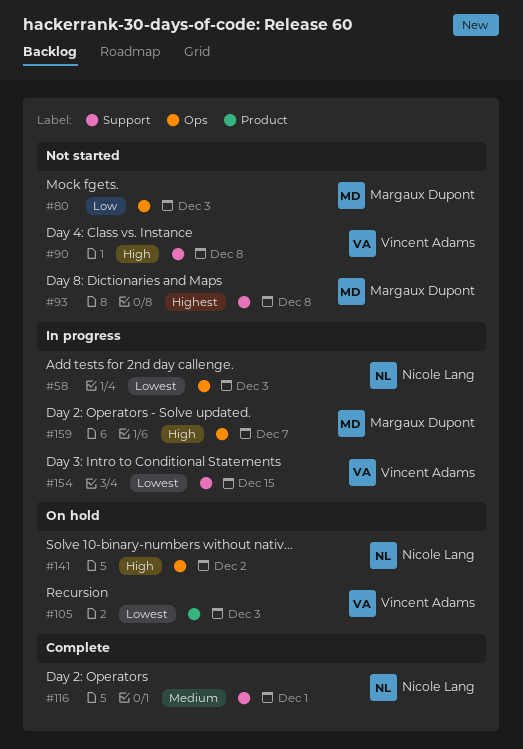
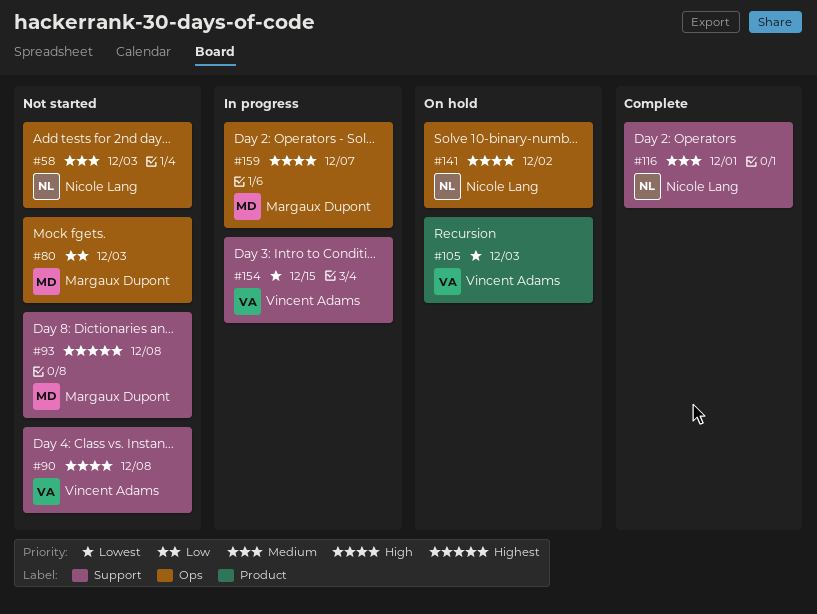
#58, status: In progress -> Not started
#58, priority: Lowest -> Medium

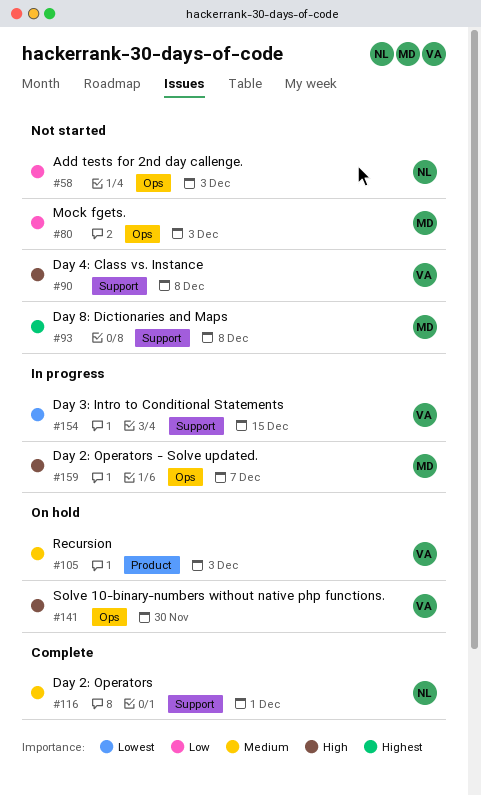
#58, priority: Medium -> Low
#105, priority: Lowest -> Medium
#141, owner: Nicole Lang -> Vincent Adams
#141, due: Dec 2 -> Nov 30

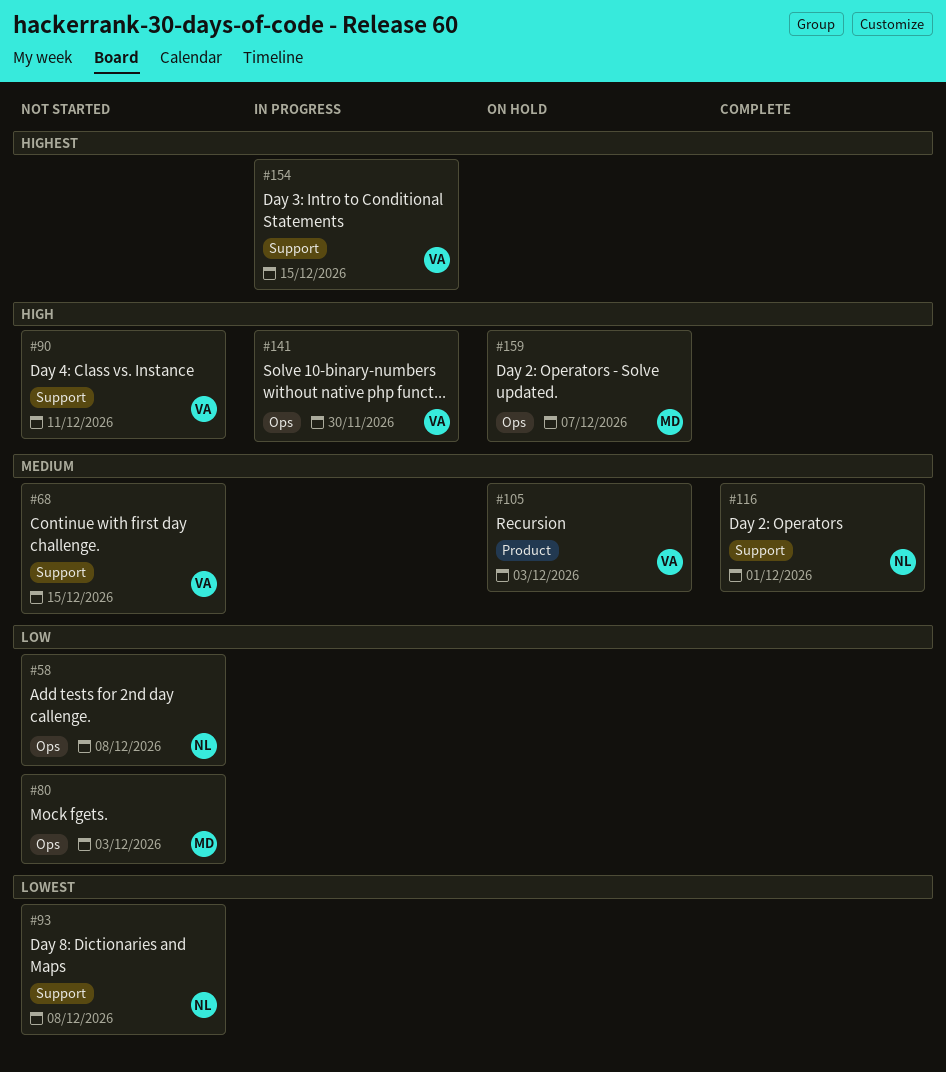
#58, due: Dec 3 -> Dec 8
#68: none -> present
#90, due: Dec 8 -> Dec 11
#93, owner: MD -> NL
#93, priority: Highest -> Lowest
#141, status: On hold -> In progress
#154, priority: Lowest -> Highest
#159, status: In progress -> On hold

